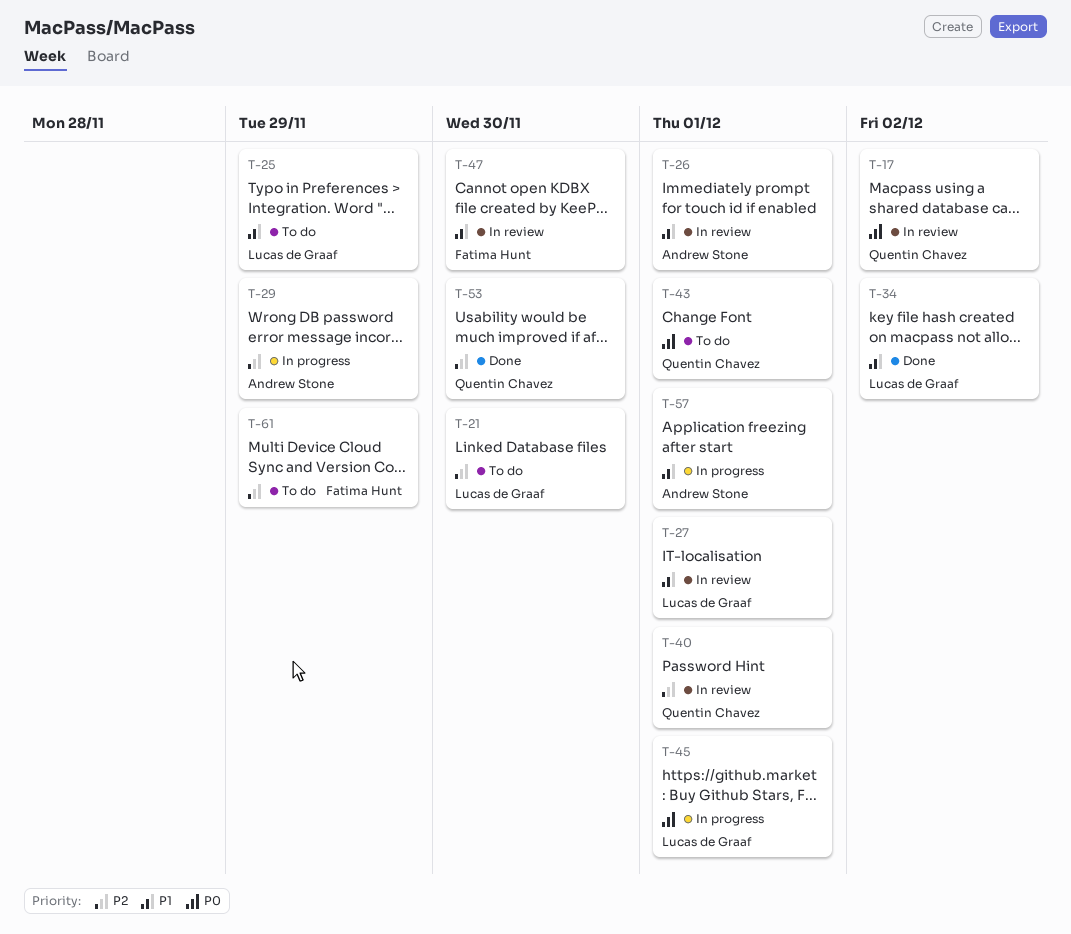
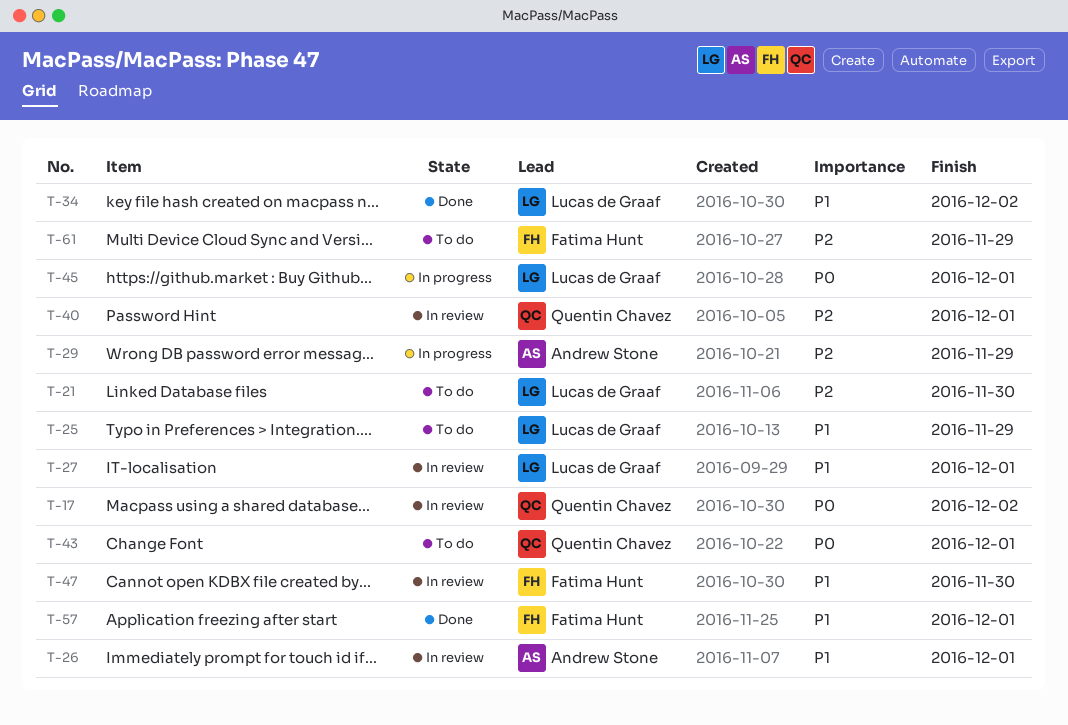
T-53: present -> none
T-57, status: In progress -> Done
T-57, owner: Andrew Stone -> Fatima Hunt

